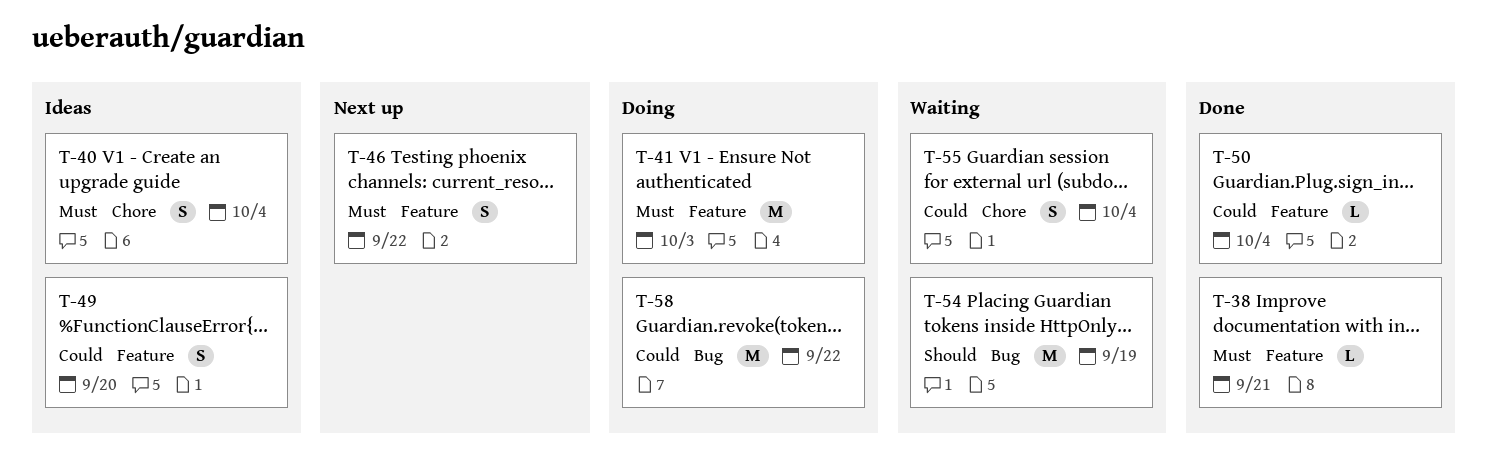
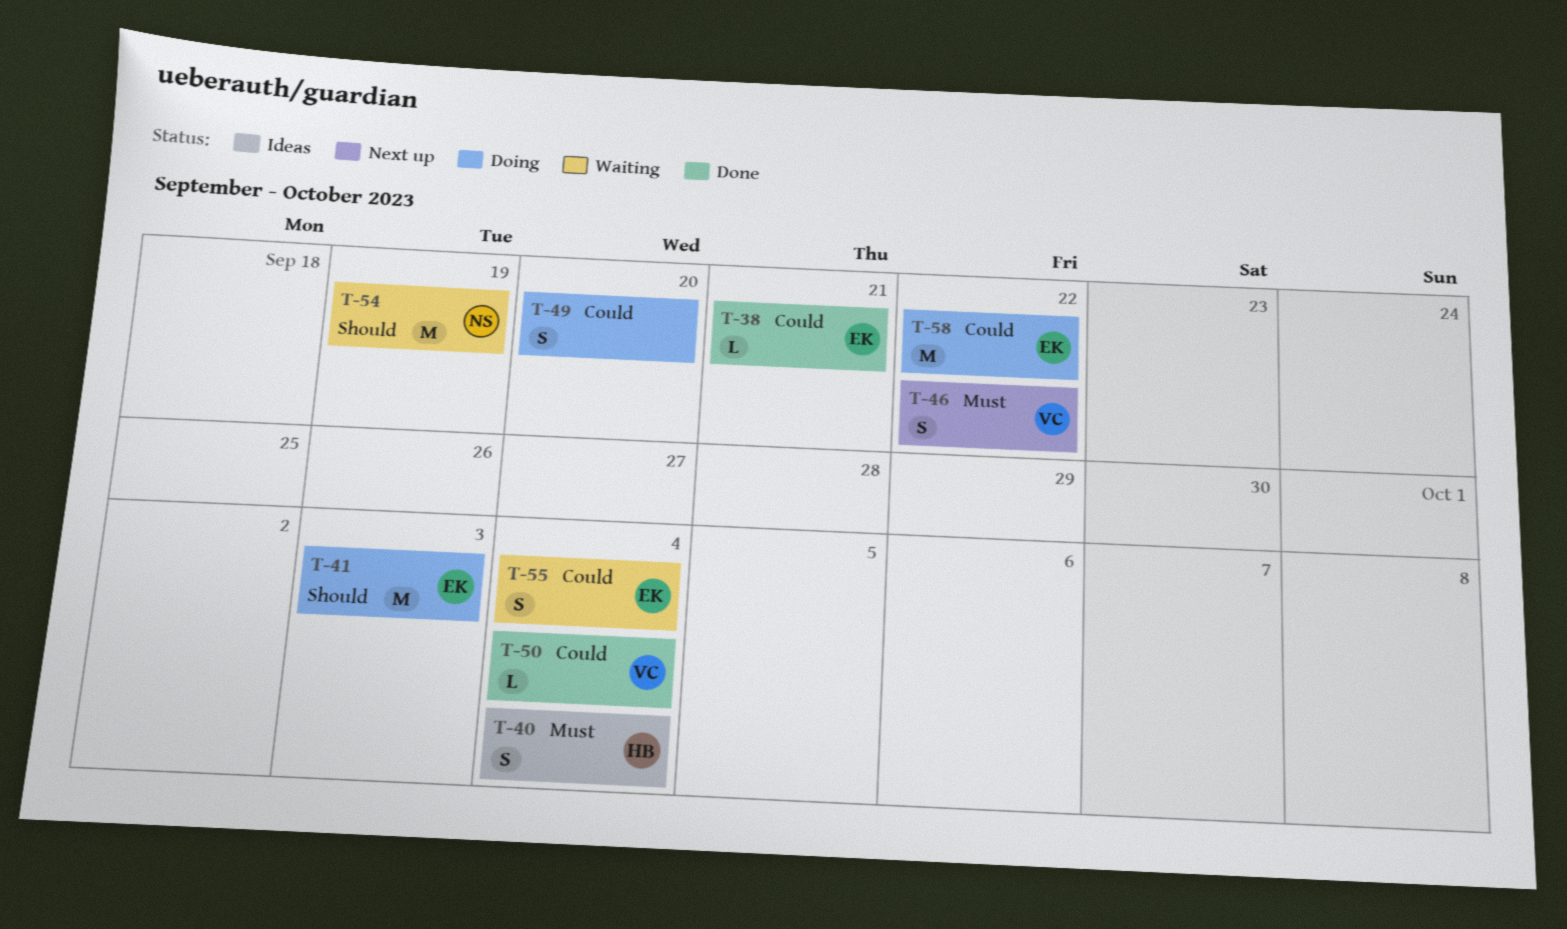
T-38, priority: Must -> Could
T-41, priority: Must -> Should
T-49, status: Ideas -> Doing

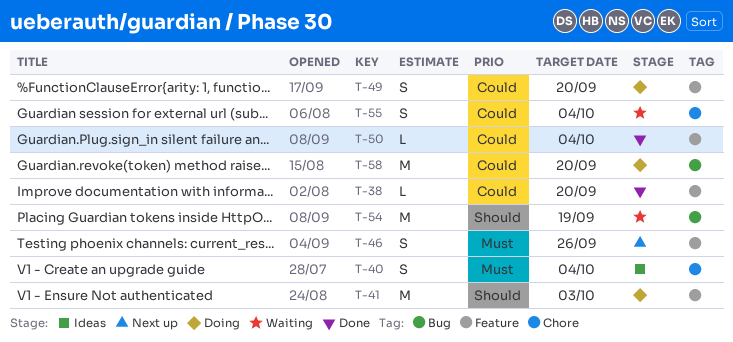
T-38, due: Sep 21 -> Sep 20
T-46, due: Sep 22 -> Sep 26
T-58, due: Sep 22 -> Sep 20

